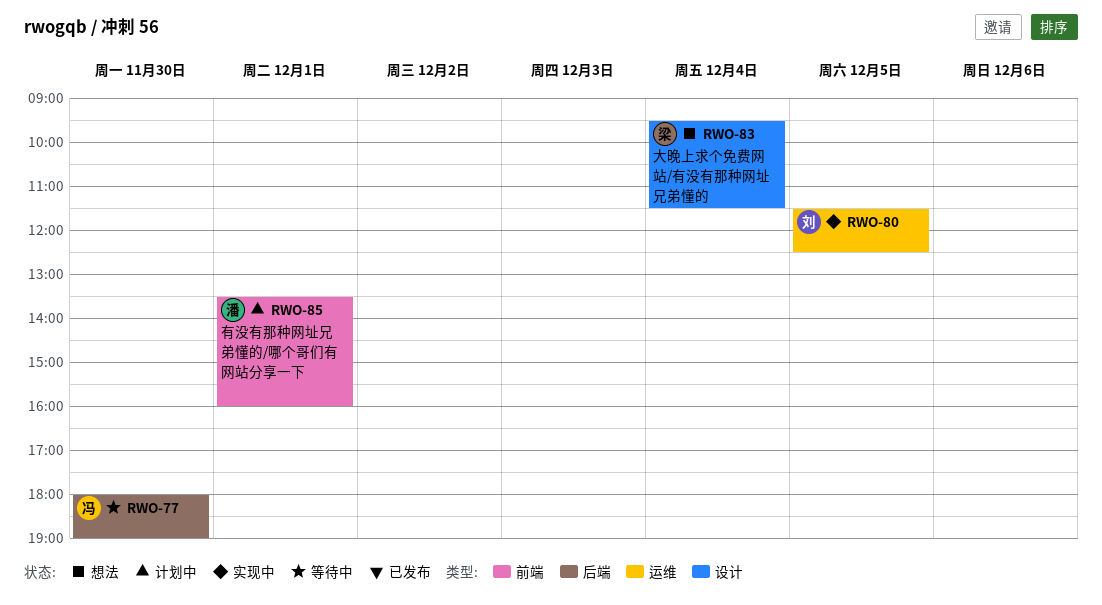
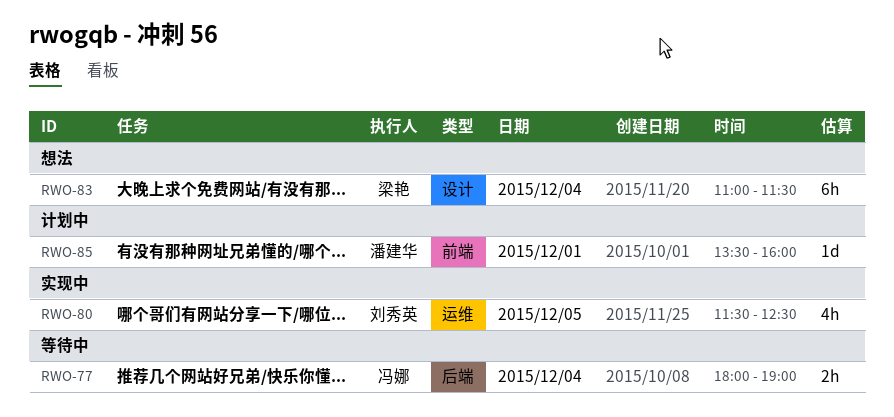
RWO-77, day: Nov 30 -> Dec 4
RWO-83, begins: 09:30 -> 11:00

